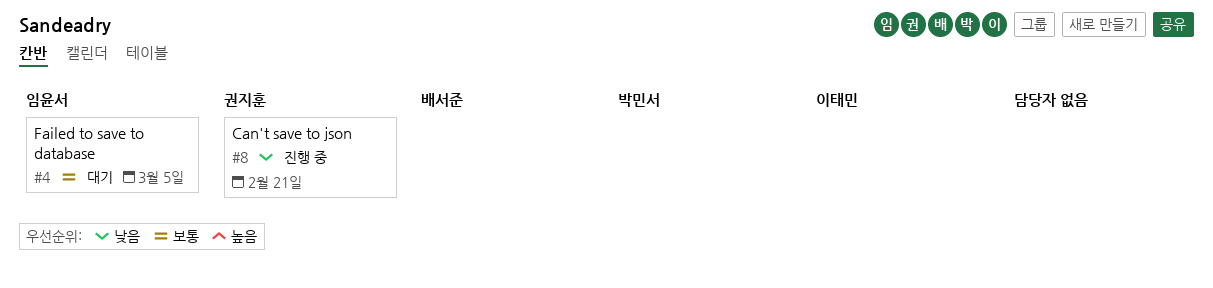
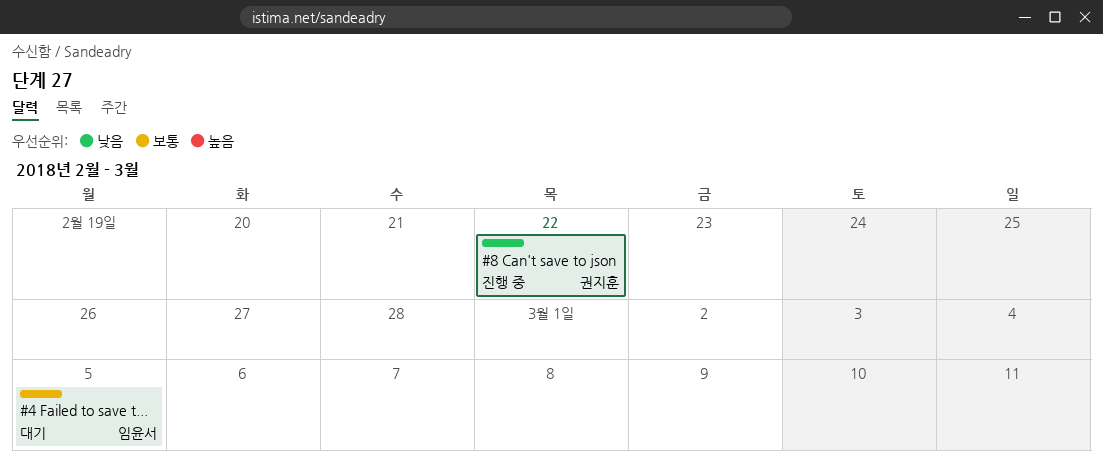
#8, due: Feb 21 -> Feb 22

